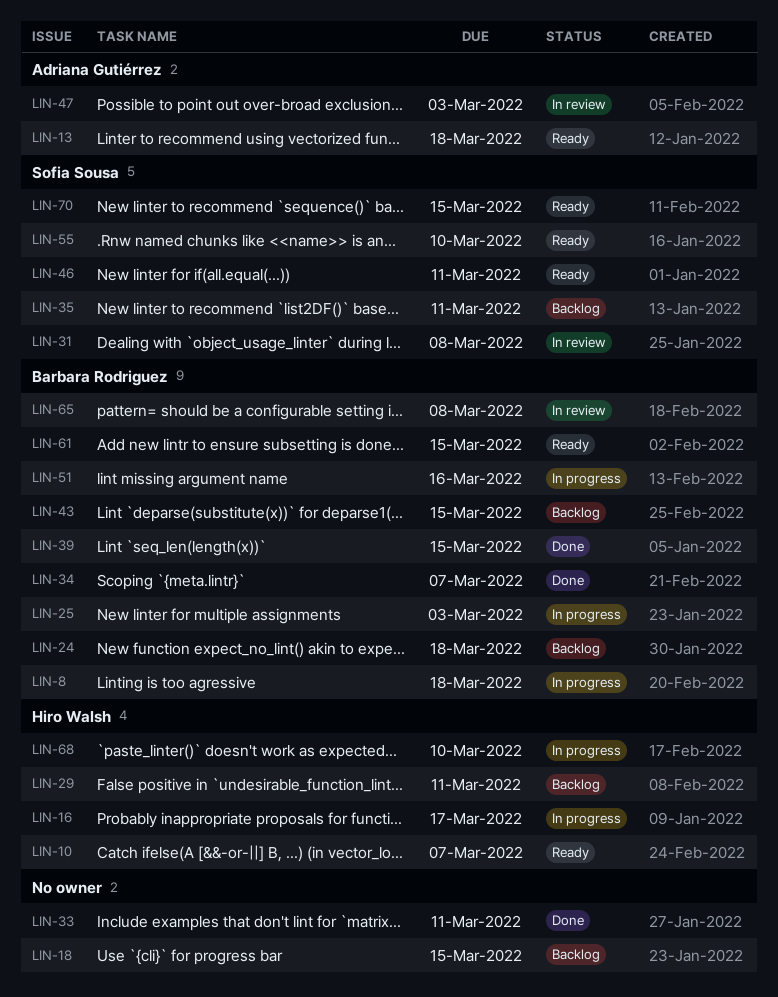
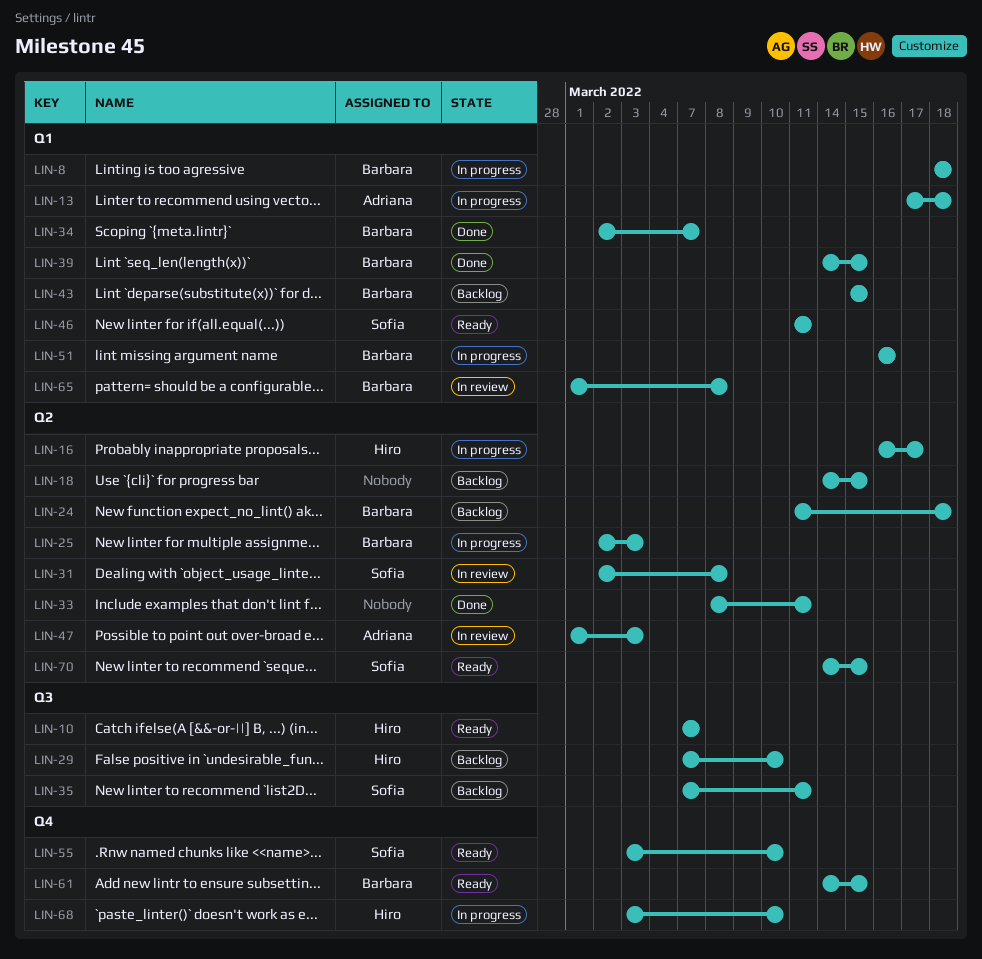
LIN-13, status: Ready -> In progress
LIN-29, due: Mar 11 -> Mar 10

